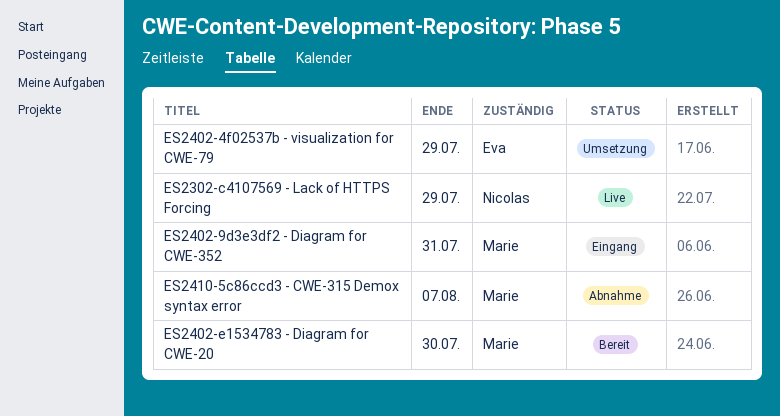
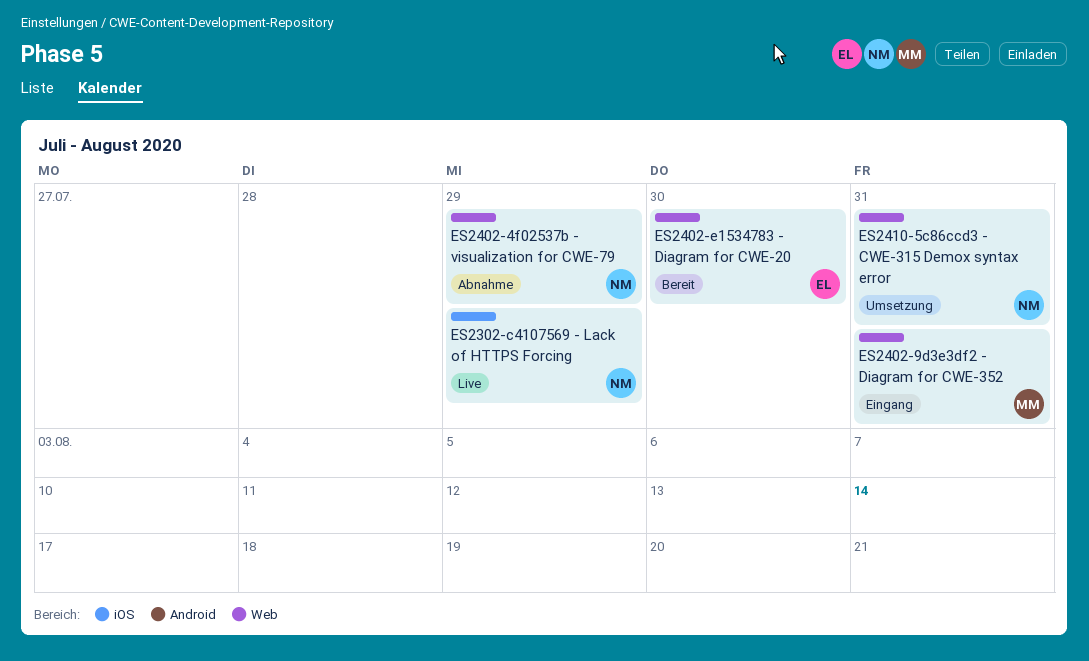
ES2402-4f02537b - visualization for CWE-79, status: Umsetzung -> Abnahme
ES2402-4f02537b - visualization for CWE-79, owner: Eva -> Nicolas
ES2402-e1534783 - Diagram for CWE-20, owner: Marie -> Eva
ES2410-5c86ccd3 - CWE-315 Demox syntax error, status: Abnahme -> Umsetzung
ES2410-5c86ccd3 - CWE-315 Demox syntax error, owner: Marie -> Nicolas
ES2410-5c86ccd3 - CWE-315 Demox syntax error, due: Aug 7 -> Jul 31

